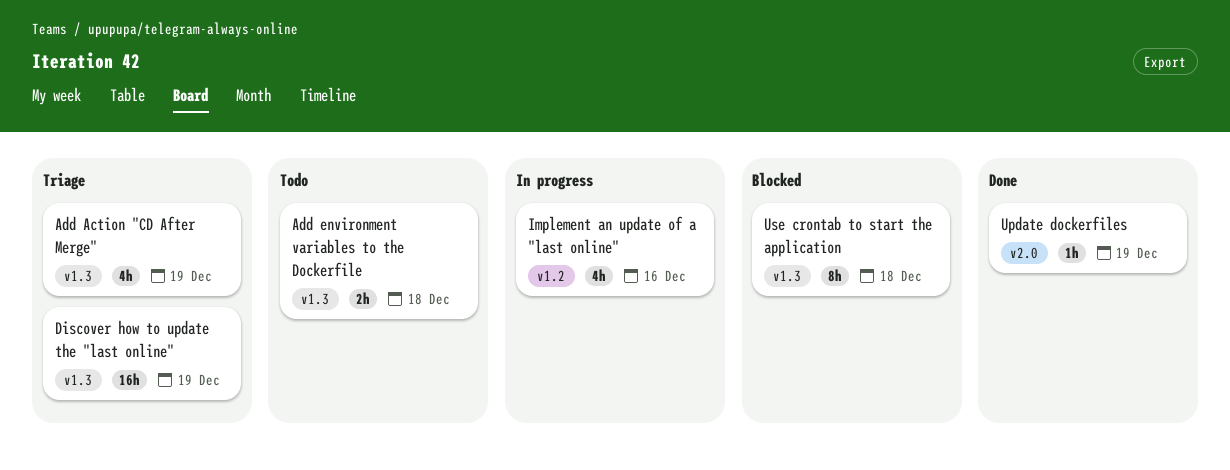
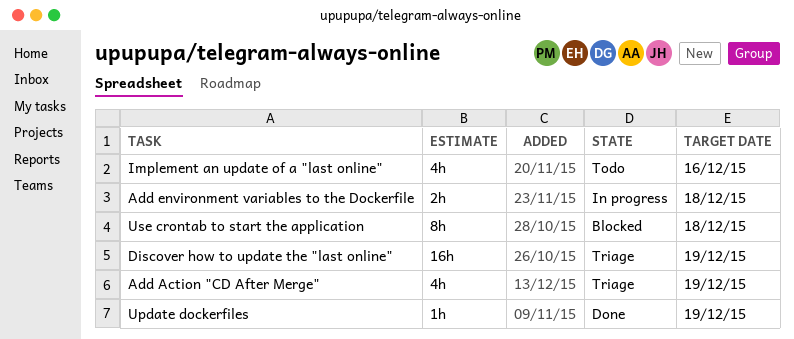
Add environment variables to the Dockerfile, status: Todo -> In progress
Implement an update of a "last online", status: In progress -> Todo

